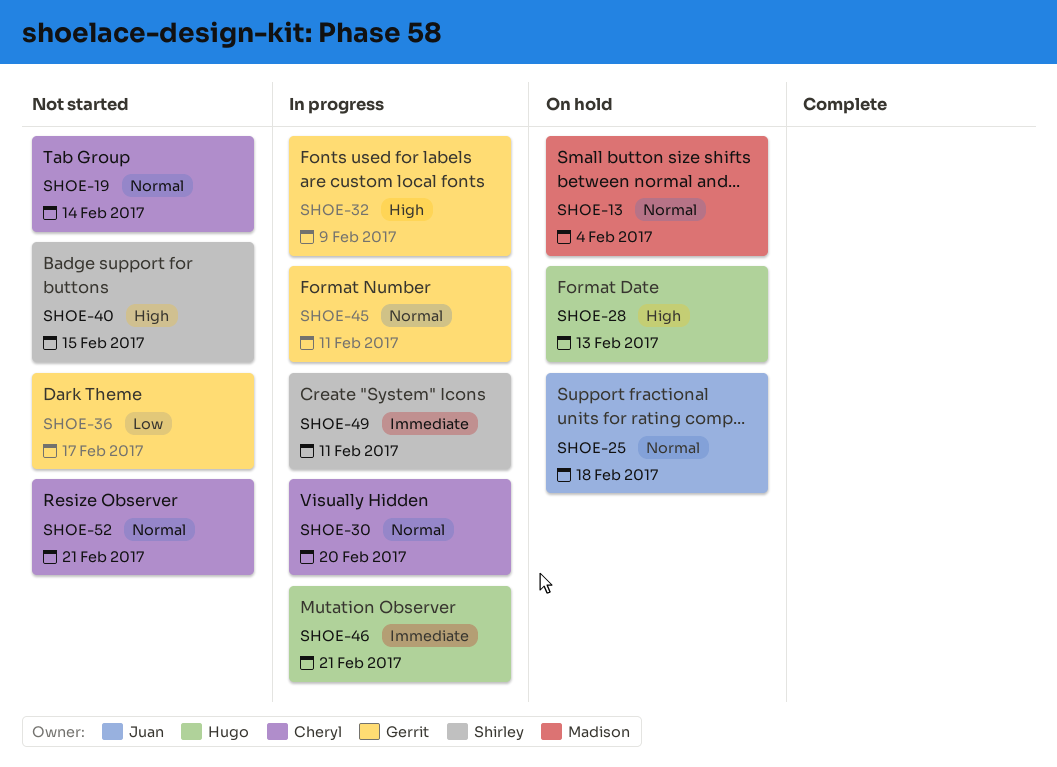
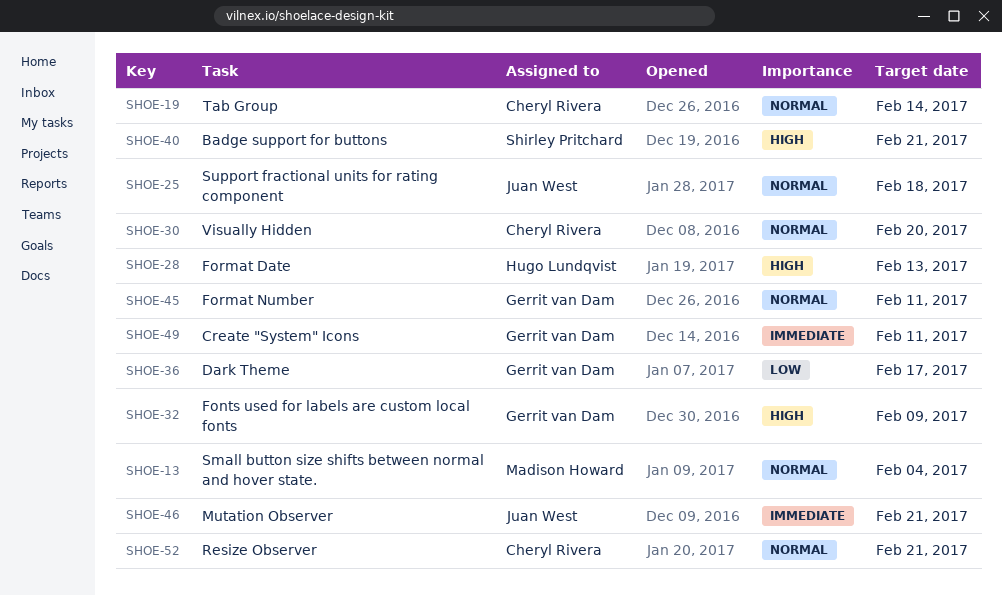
SHOE-40, due: Feb 15 -> Feb 21
SHOE-46, owner: Hugo Lundqvist -> Juan West
SHOE-49, owner: Shirley Pritchard -> Gerrit van Dam

